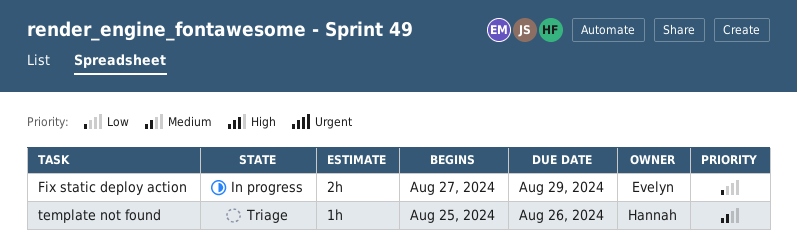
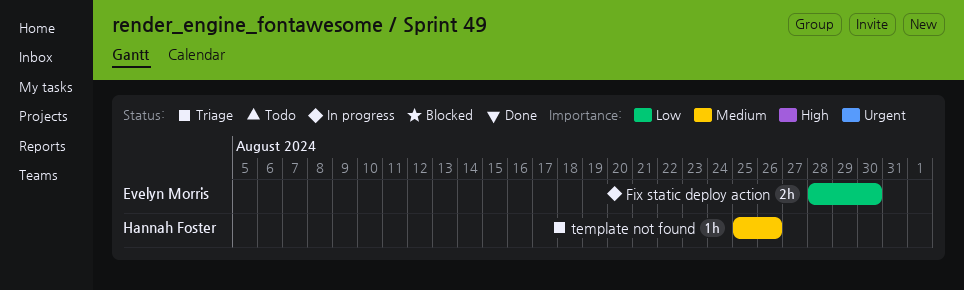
Fix static deploy action, start: Aug 27 -> Aug 28
Fix static deploy action, due: Aug 29 -> Aug 30

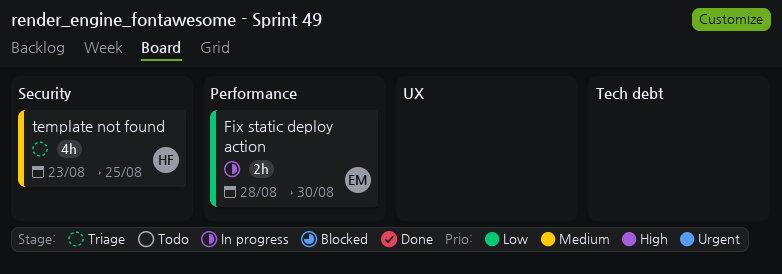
template not found, estimate: 1h -> 4h
template not found, start: Aug 25 -> Aug 23
template not found, due: Aug 26 -> Aug 25

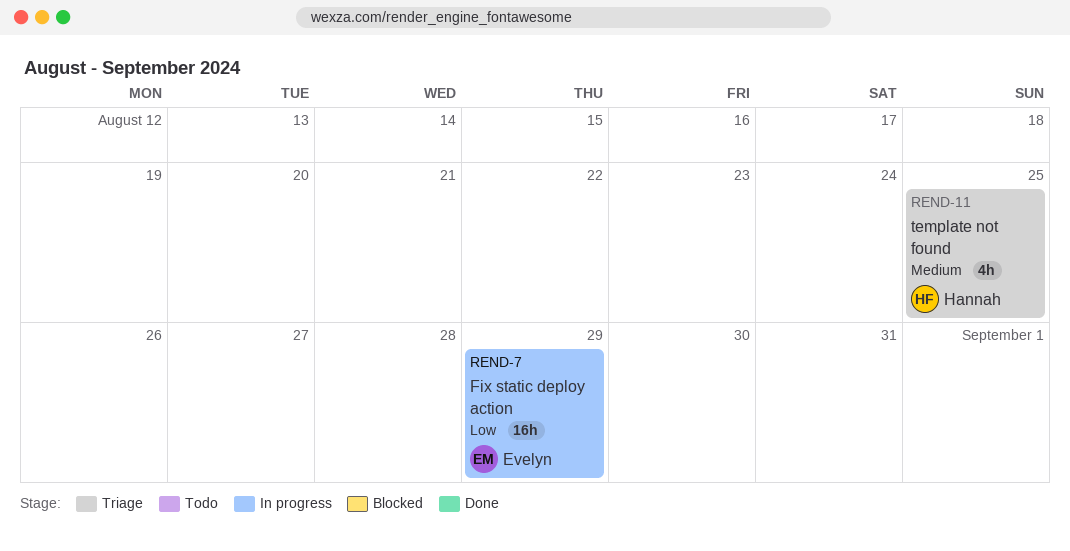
Fix static deploy action, estimate: 2h -> 16h
Fix static deploy action, due: Aug 30 -> Aug 29

